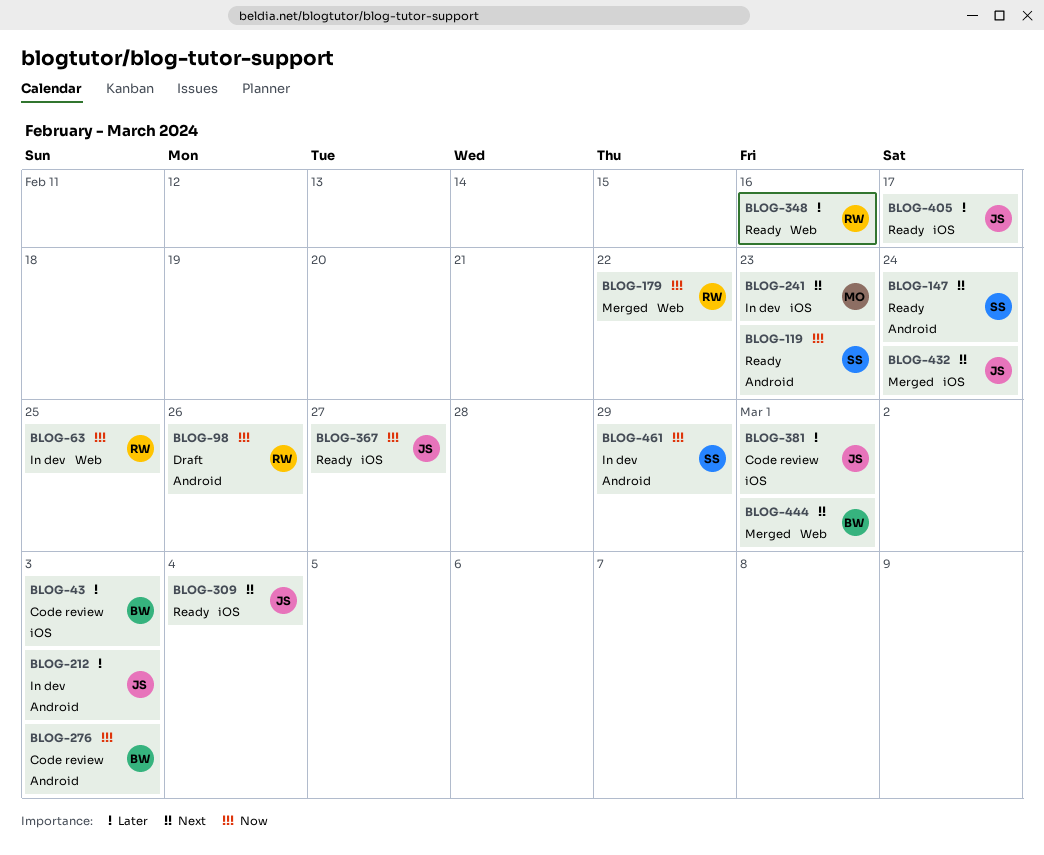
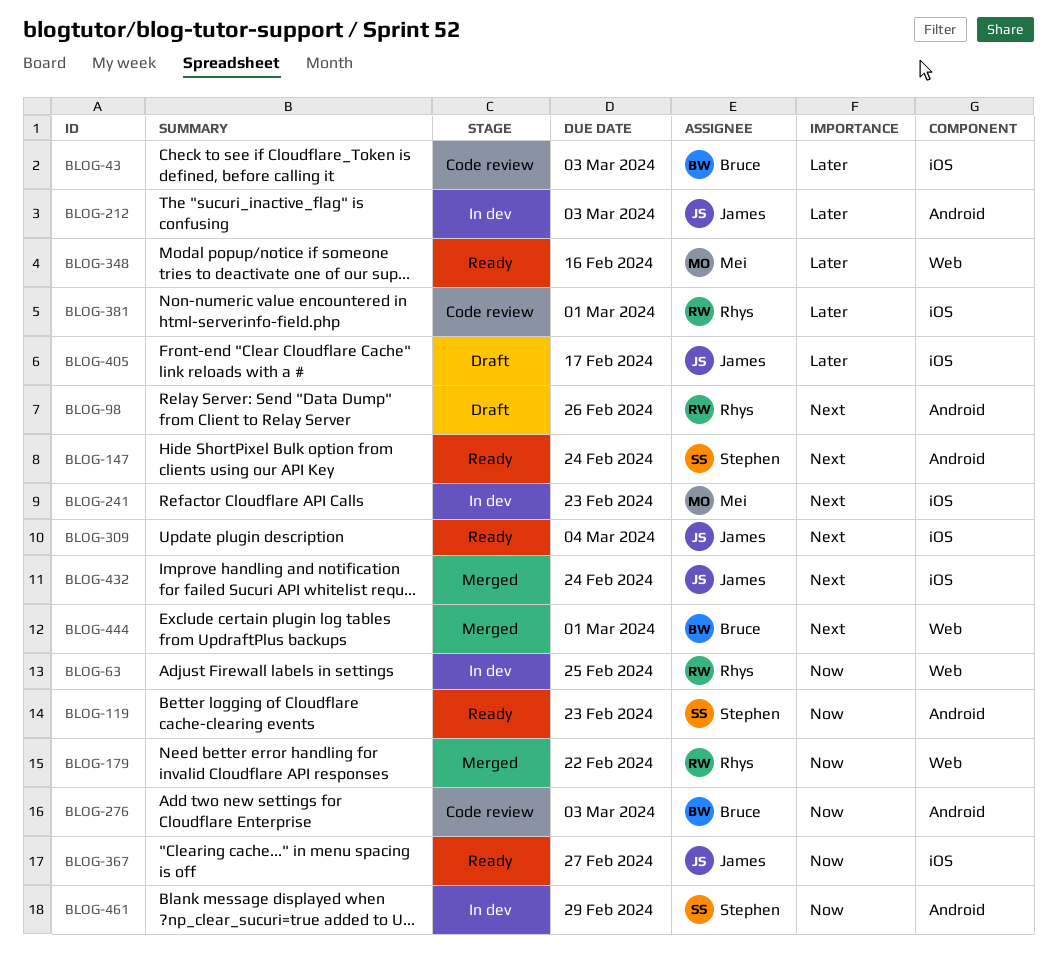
BLOG-98, priority: Now -> Next
BLOG-348, owner: Rhys -> Mei
BLOG-381, owner: James -> Rhys
BLOG-405, status: Ready -> Draft

